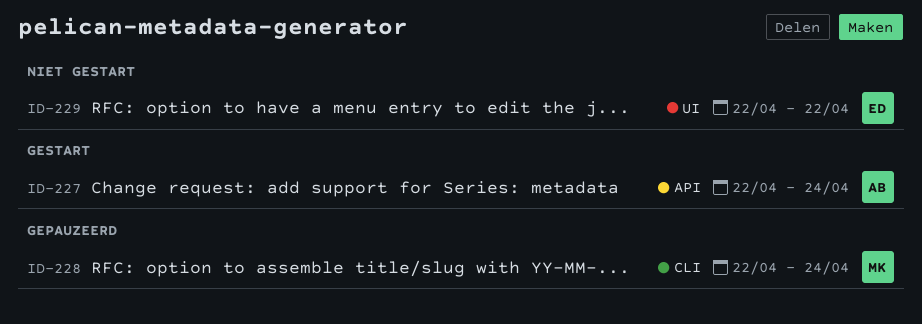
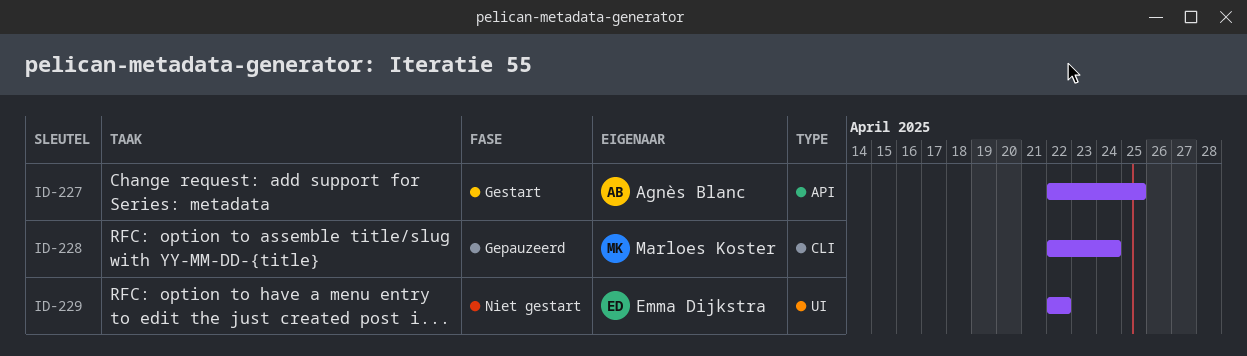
ID-227, due: Apr 24 -> Apr 25

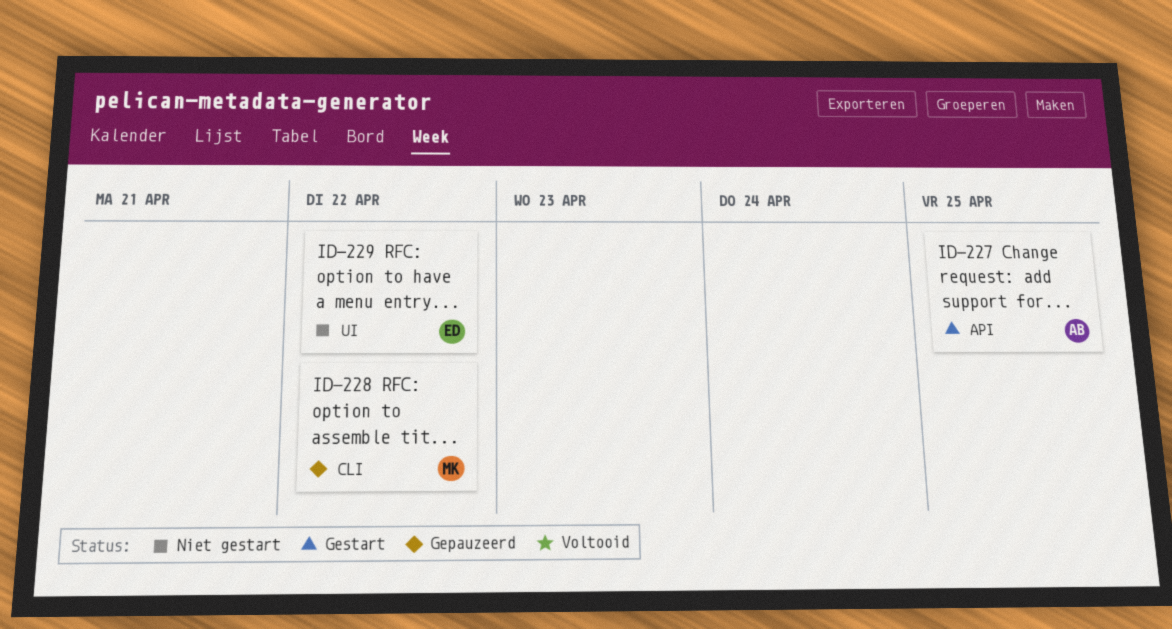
ID-228, due: Apr 24 -> Apr 22

